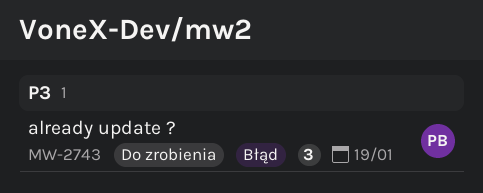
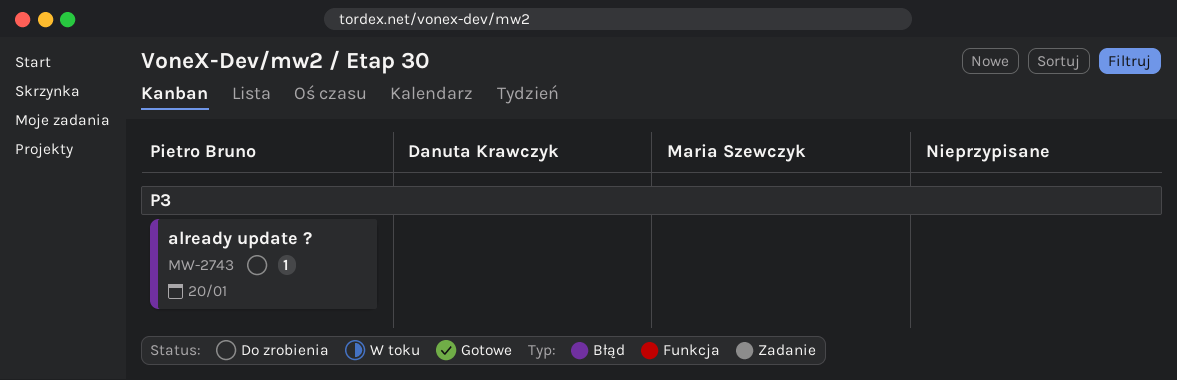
MW-2743, estimate: 3 -> 1
MW-2743, due: Jan 19 -> Jan 20

